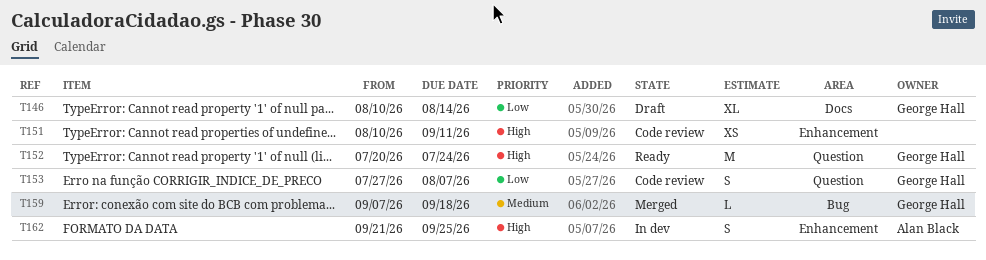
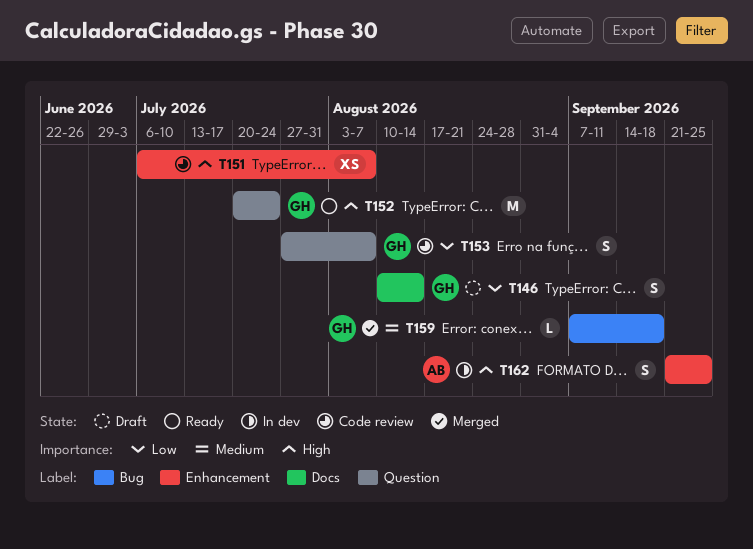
T146, estimate: XL -> S
T151, start: Aug 10 -> Jul 6
T151, due: Sep 11 -> Aug 7

